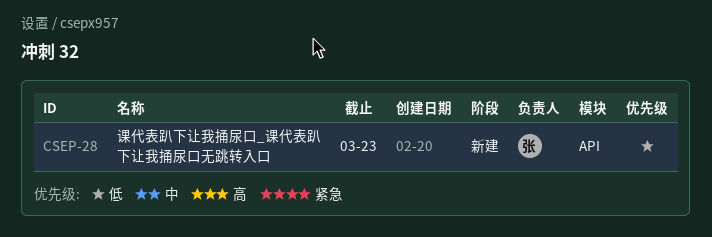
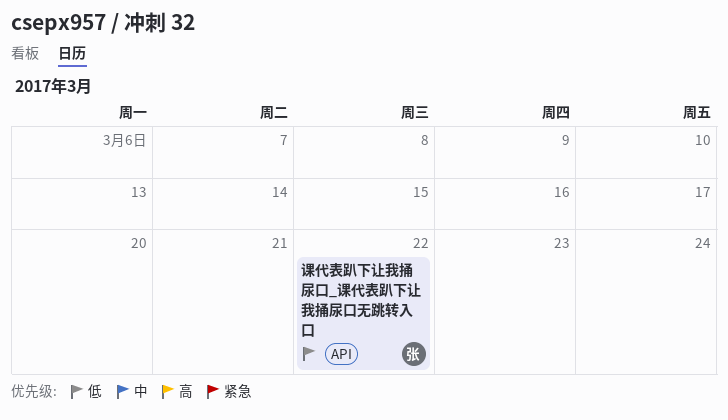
课代表趴下让我捅尿口_课代表趴下让我捅尿口无跳转入口, due: Mar 23 -> Mar 22

